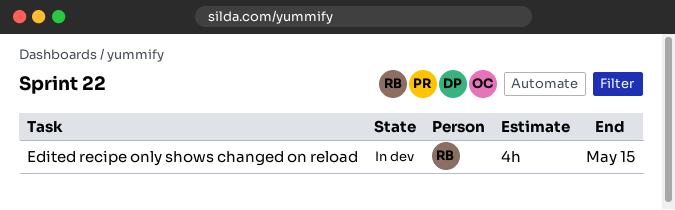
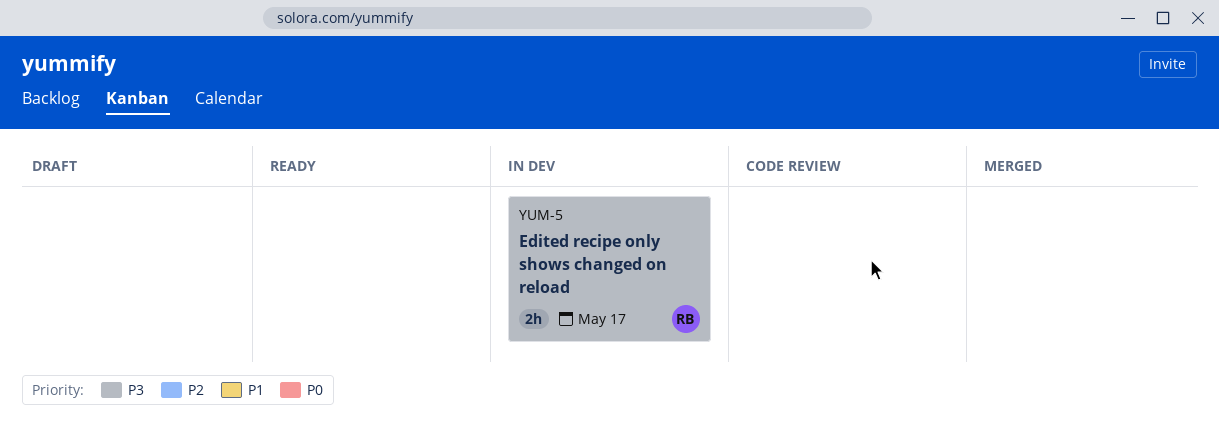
Edited recipe only shows changed on reload, estimate: 4h -> 2h
Edited recipe only shows changed on reload, due: May 15 -> May 17

